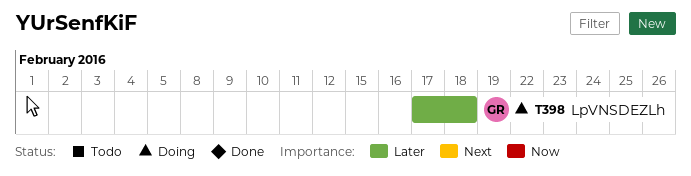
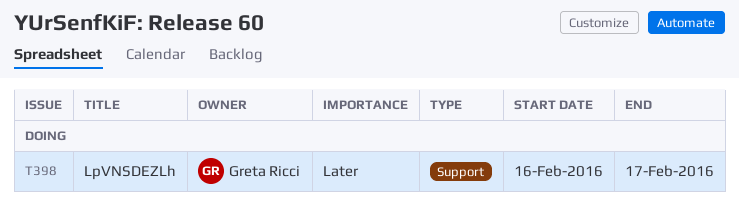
T398, start: Feb 17 -> Feb 16
T398, due: Feb 18 -> Feb 17

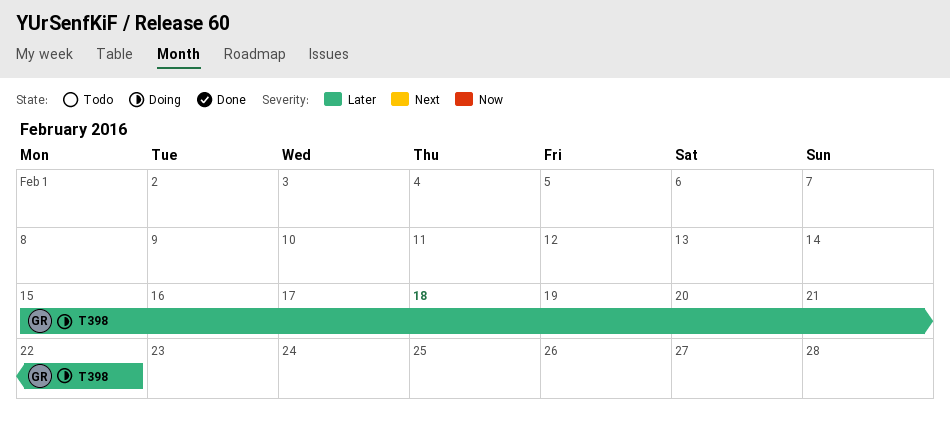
T398, start: Feb 16 -> Feb 15
T398, due: Feb 17 -> Feb 22

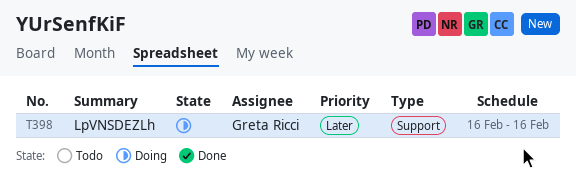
T398, start: Feb 15 -> Feb 16
T398, due: Feb 22 -> Feb 16

